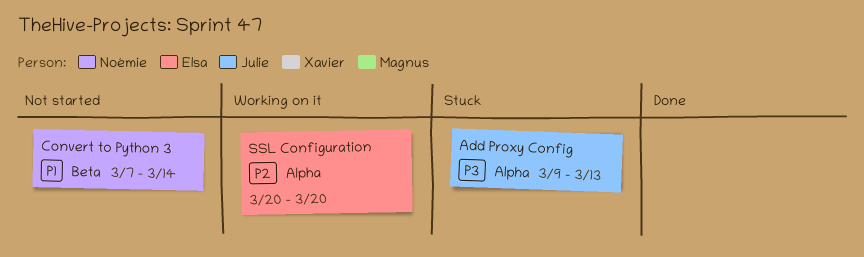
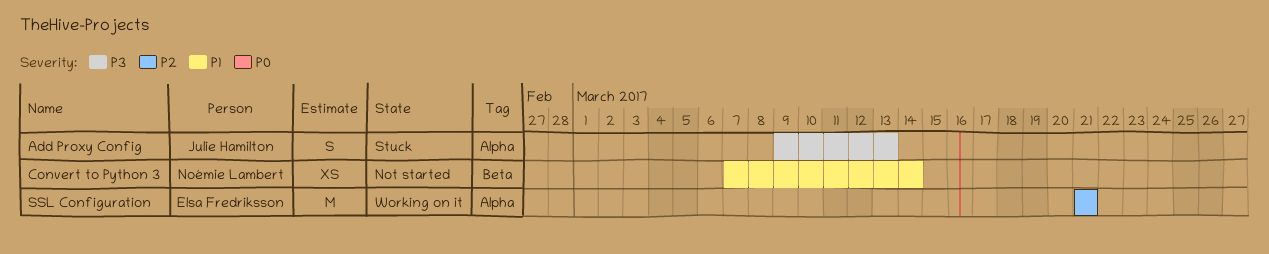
SSL Configuration, start: Mar 20 -> Mar 21
SSL Configuration, due: Mar 20 -> Mar 21

